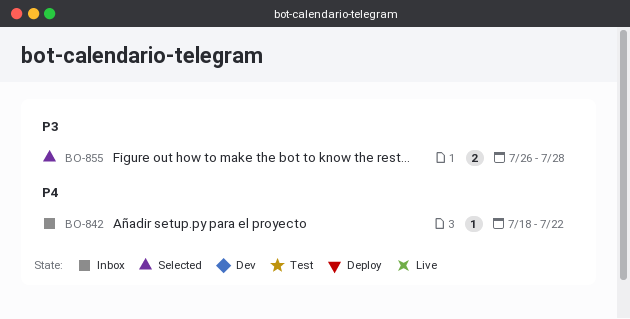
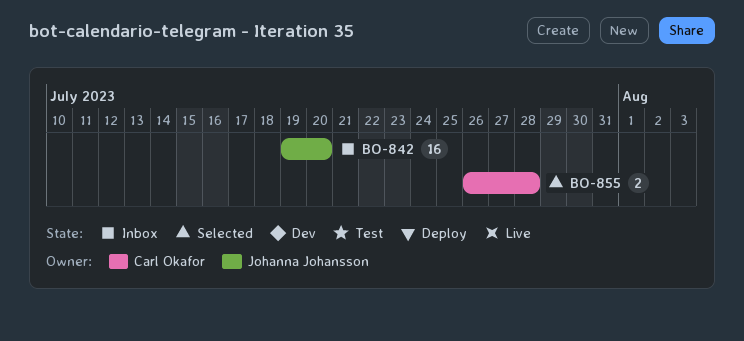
BO-842, estimate: 1 -> 16
BO-842, start: Jul 18 -> Jul 19
BO-842, due: Jul 22 -> Jul 20

